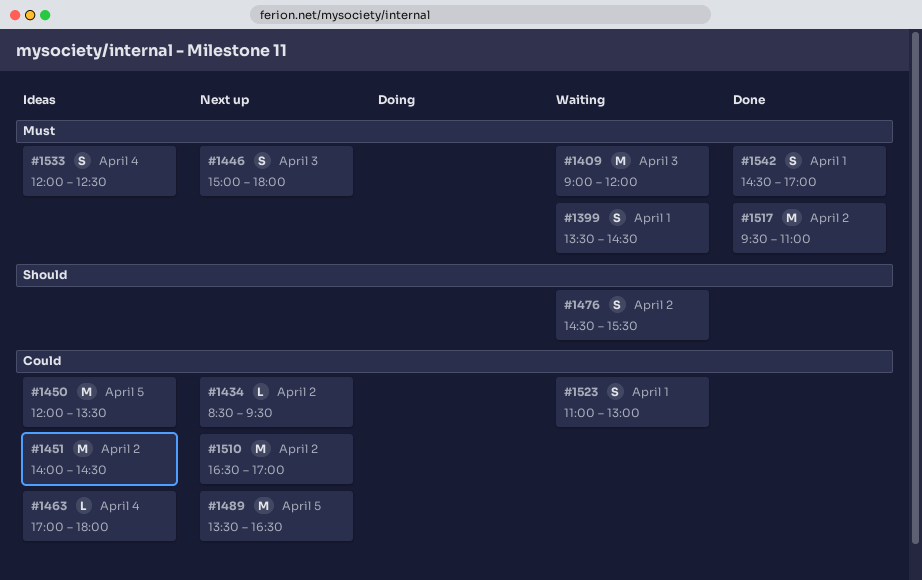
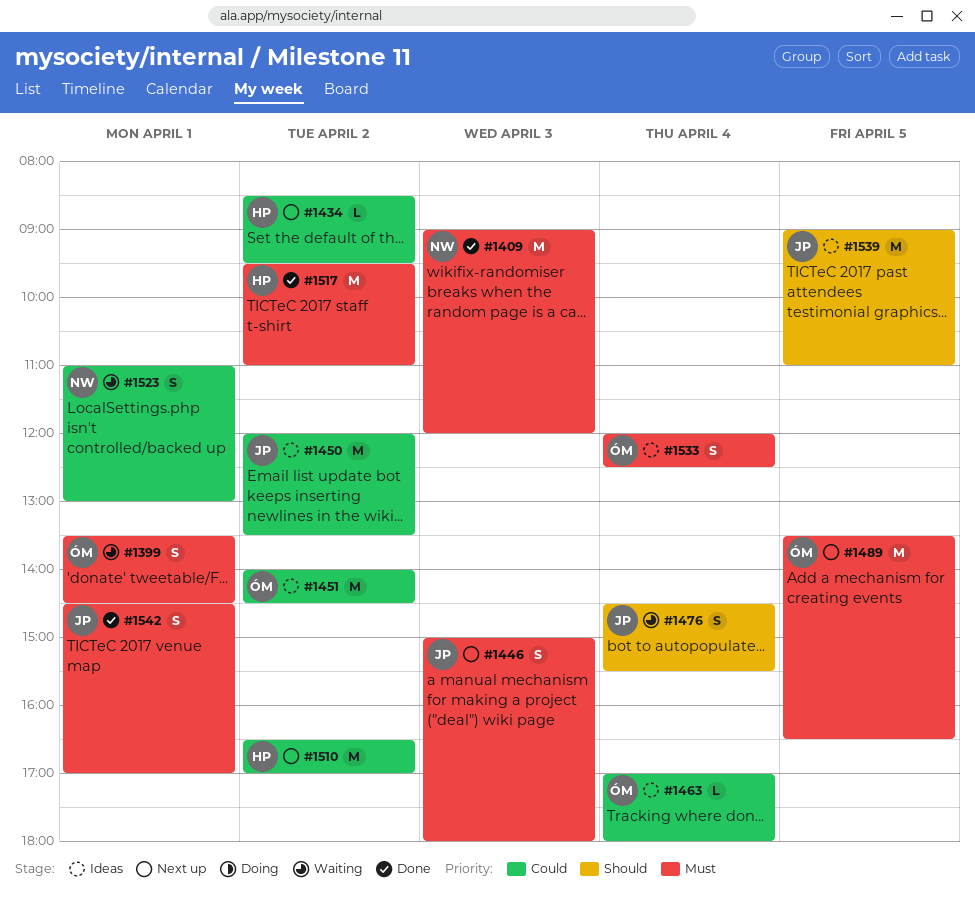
#1409, status: Waiting -> Done
#1450, day: Apr 5 -> Apr 2
#1476, day: Apr 2 -> Apr 4
#1489, priority: Could -> Must
#1539: none -> present

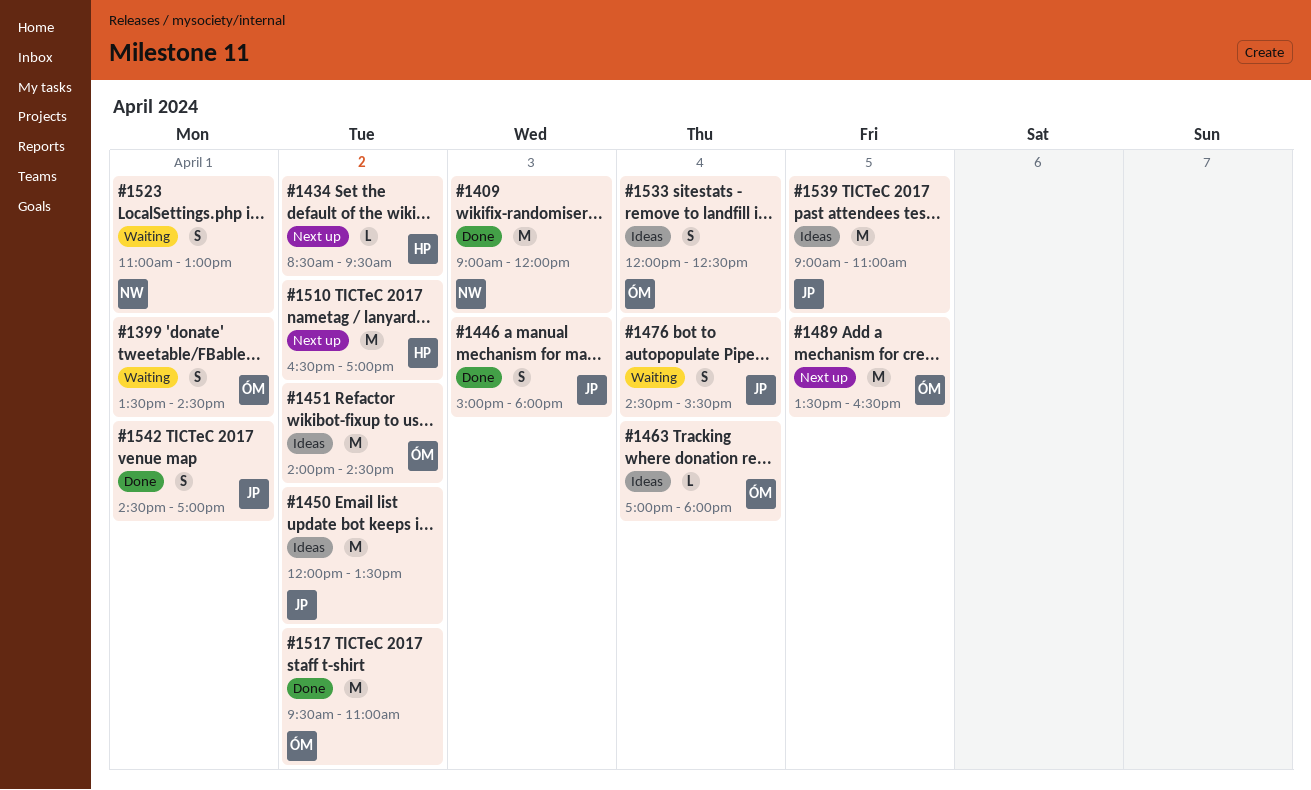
#1446, status: Next up -> Done
#1517, owner: HP -> ÓM

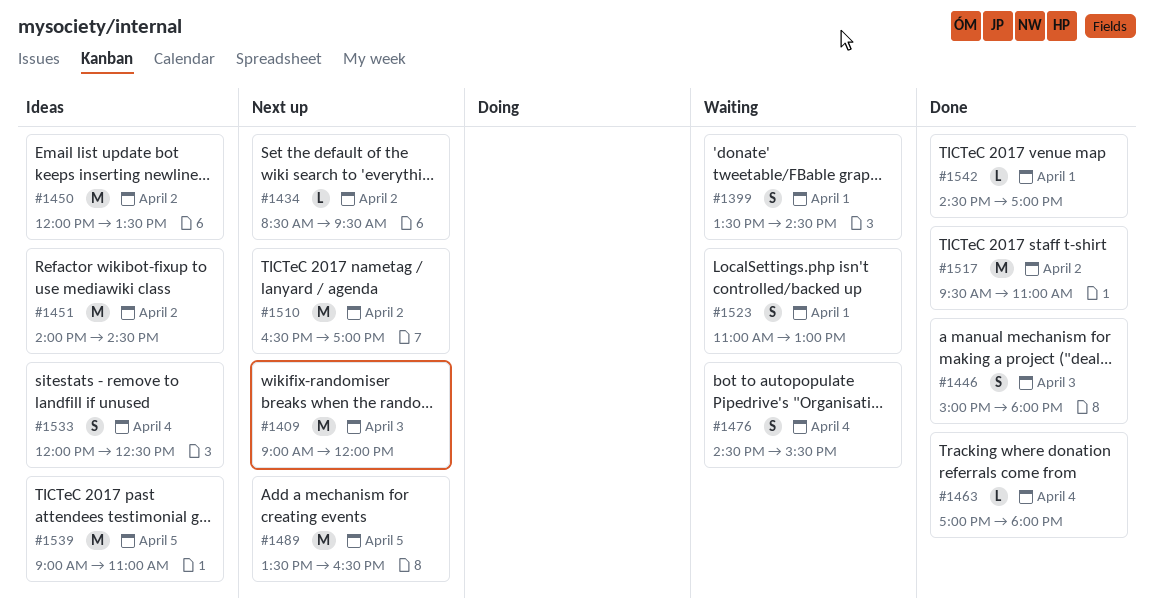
#1409, status: Done -> Next up
#1463, status: Ideas -> Done
#1542, estimate: S -> L

